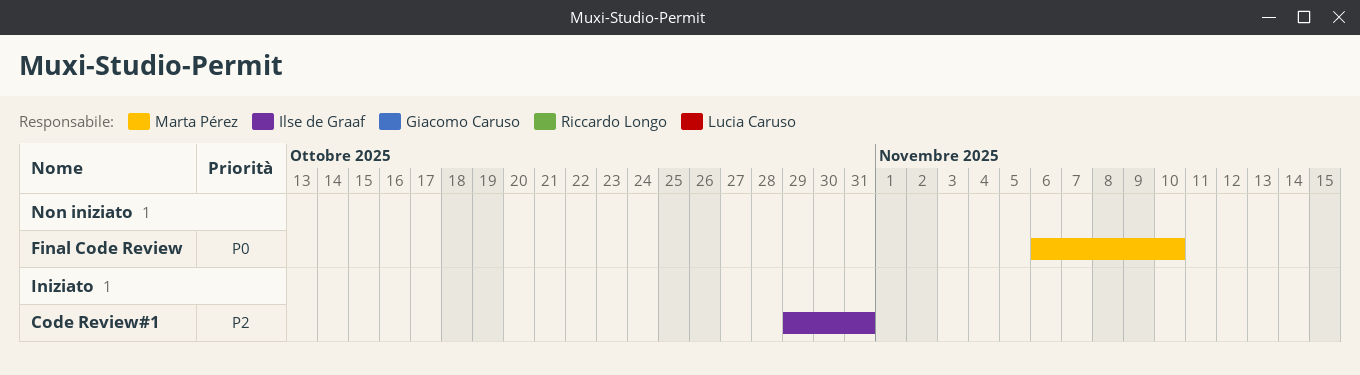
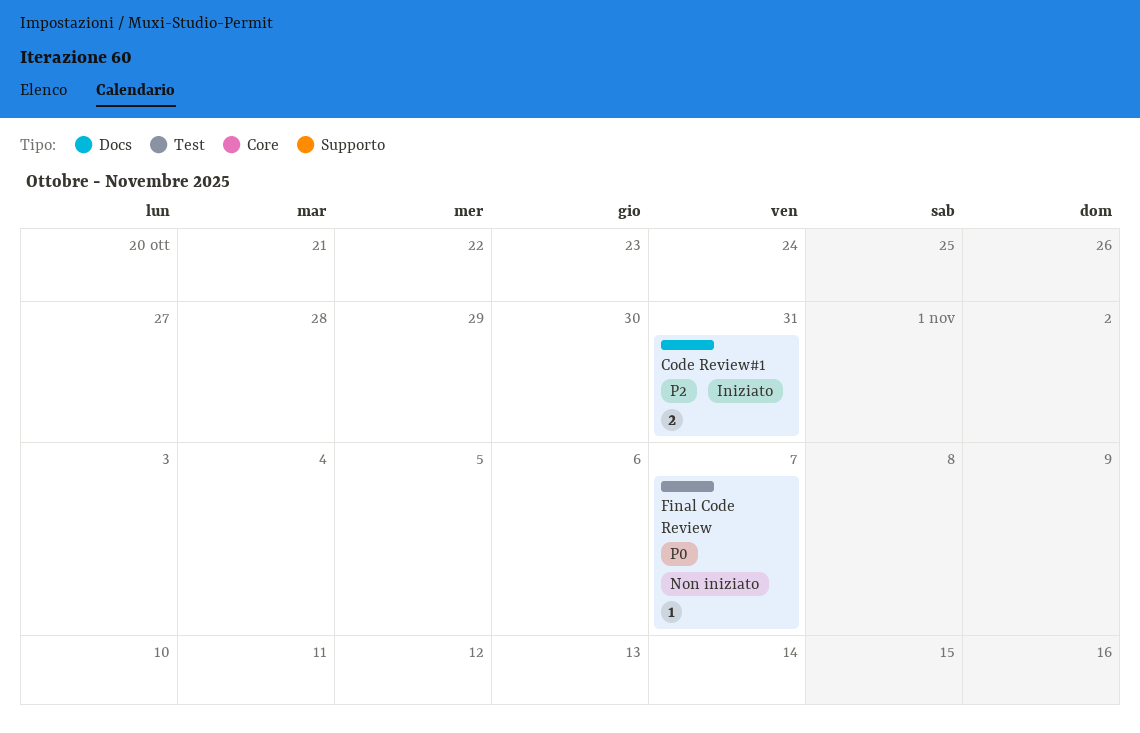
Final Code Review, due: Nov 10 -> Nov 7

